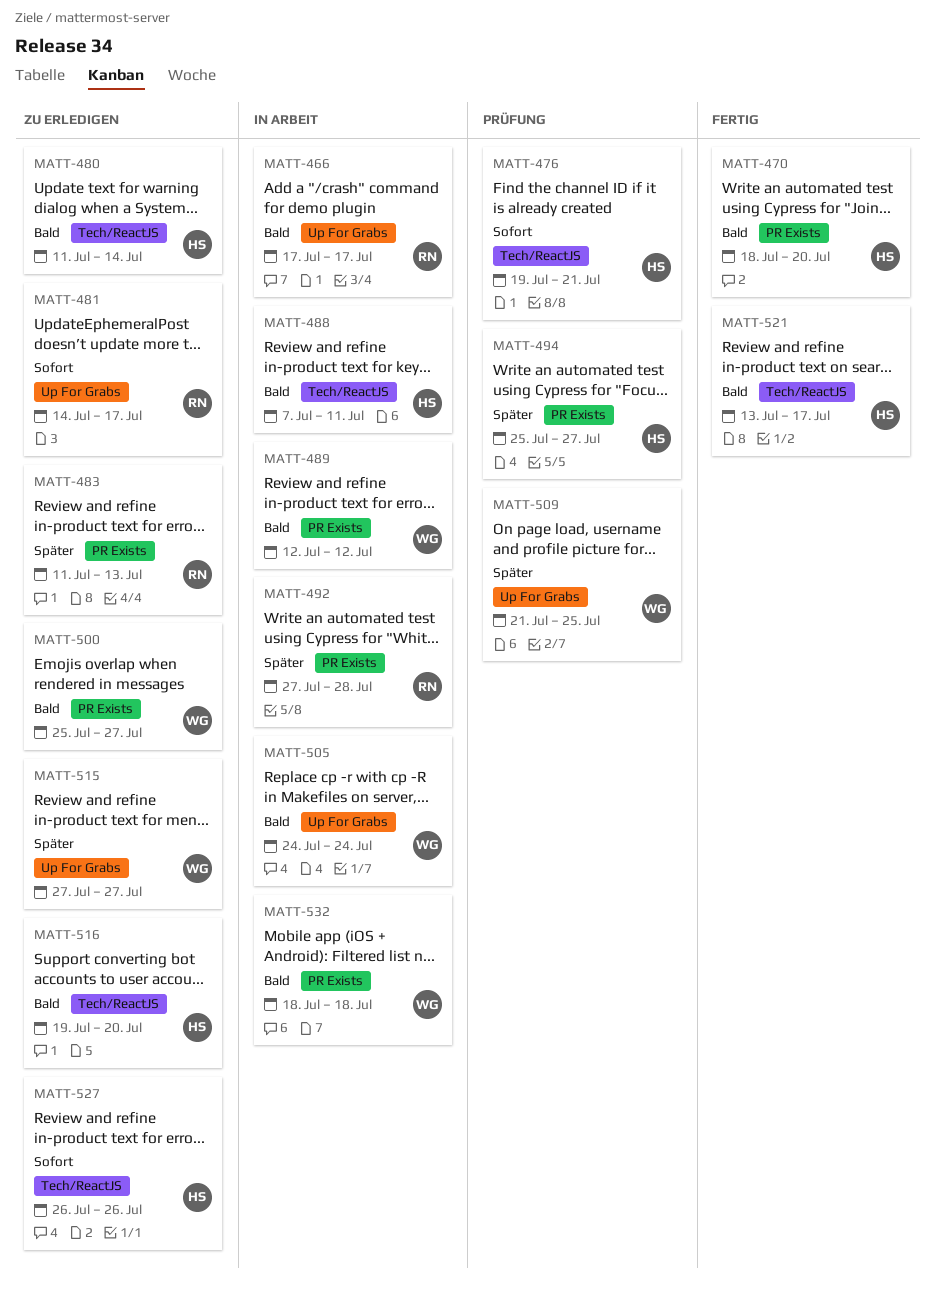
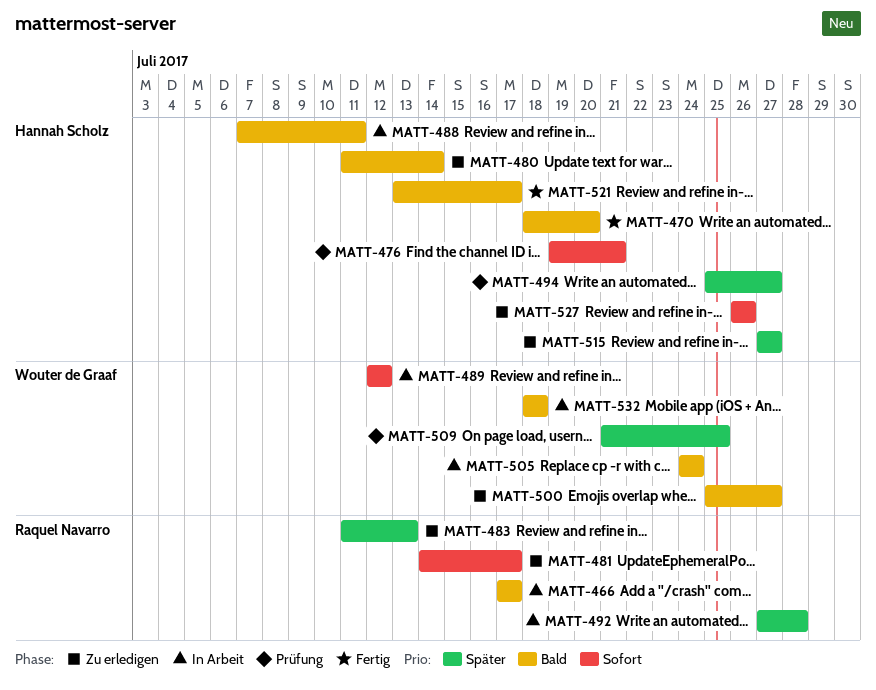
MATT-489, priority: Bald -> Sofort
MATT-515, owner: Wouter de Graaf -> Hannah Scholz
MATT-516: present -> none

